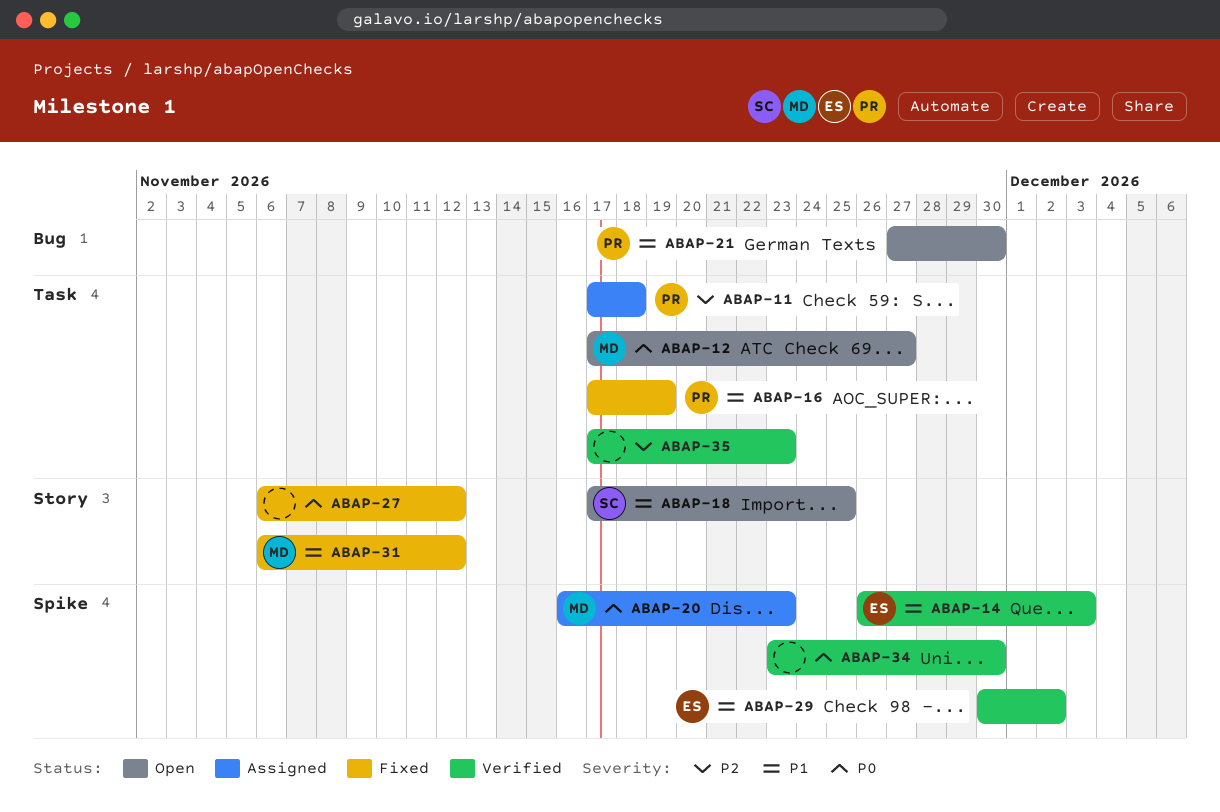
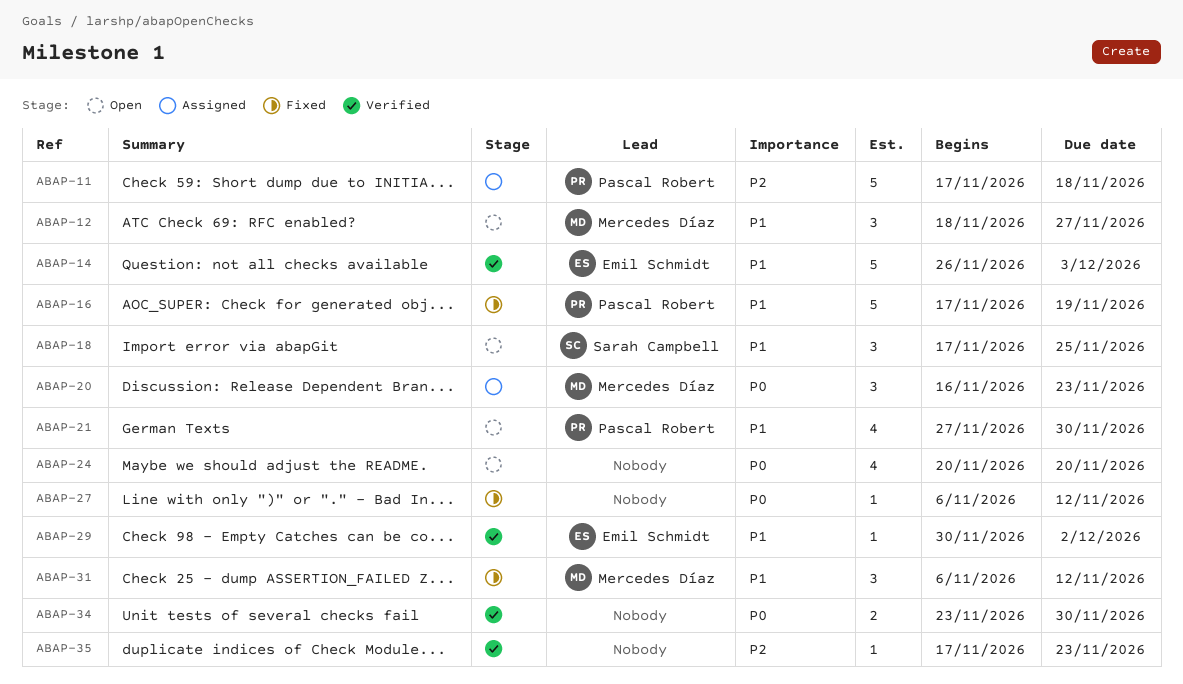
ABAP-12, priority: P0 -> P1
ABAP-12, start: Nov 17 -> Nov 18
ABAP-24: none -> present

